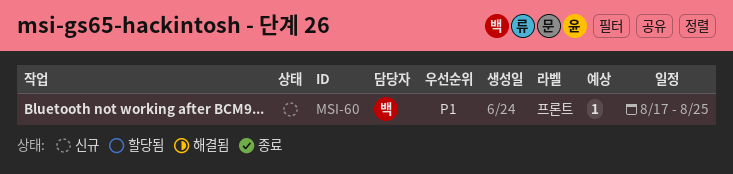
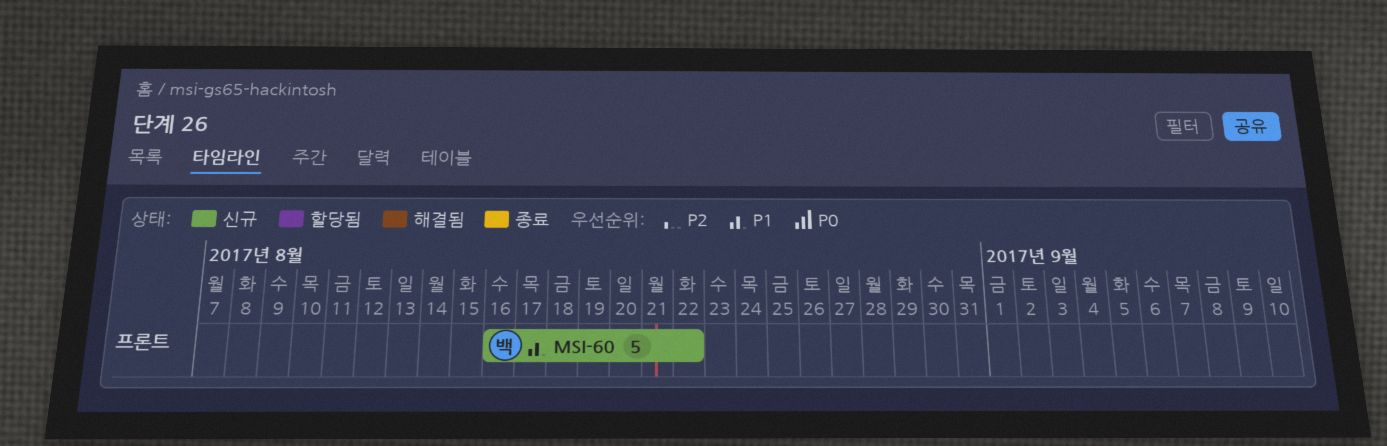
MSI-60, estimate: 1 -> 5
MSI-60, start: Aug 17 -> Aug 16
MSI-60, due: Aug 25 -> Aug 22

